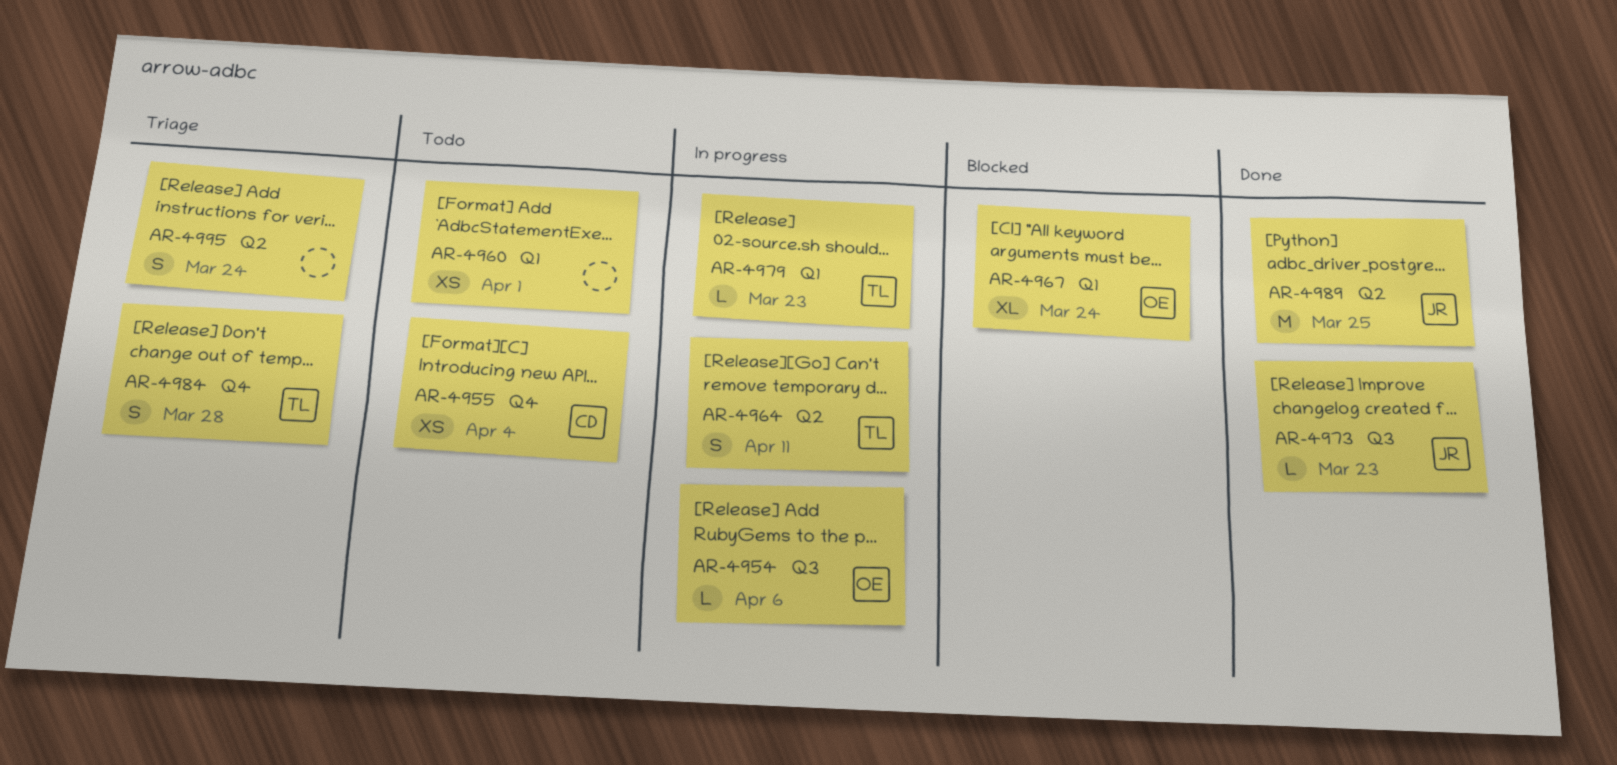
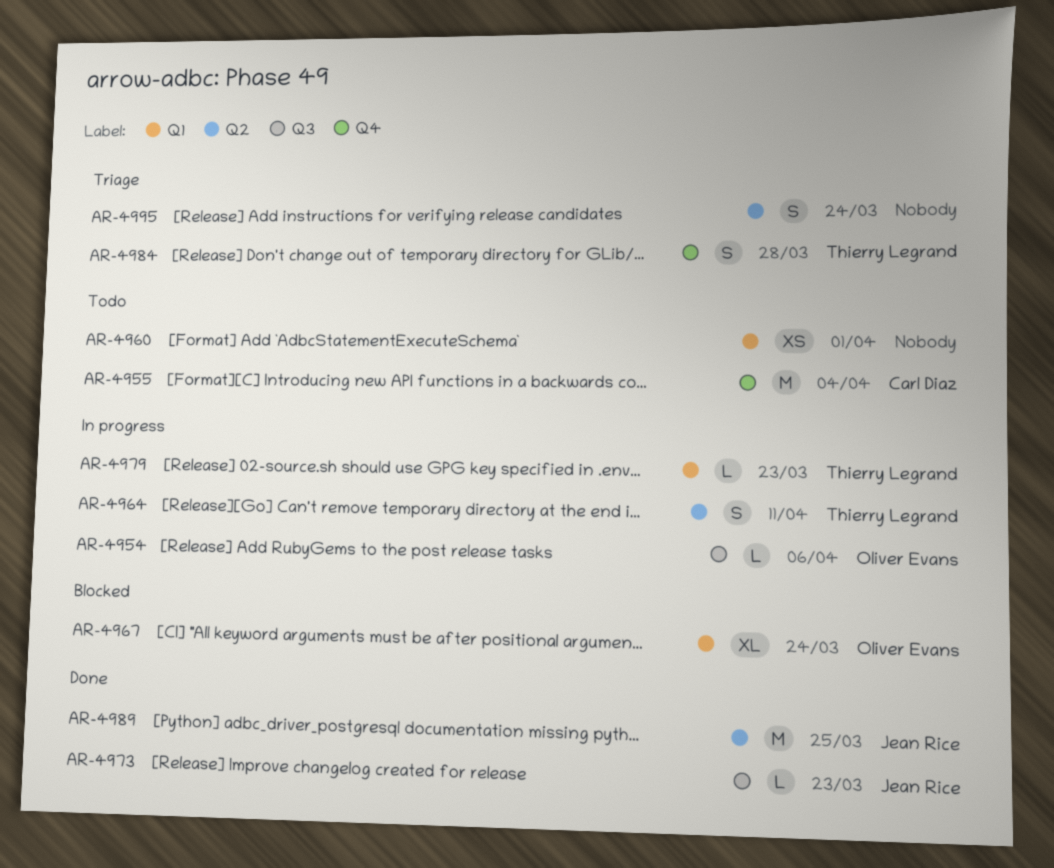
AR-4955, estimate: XS -> M

